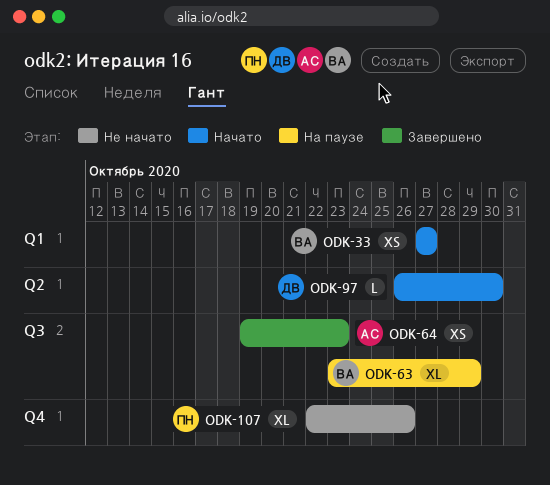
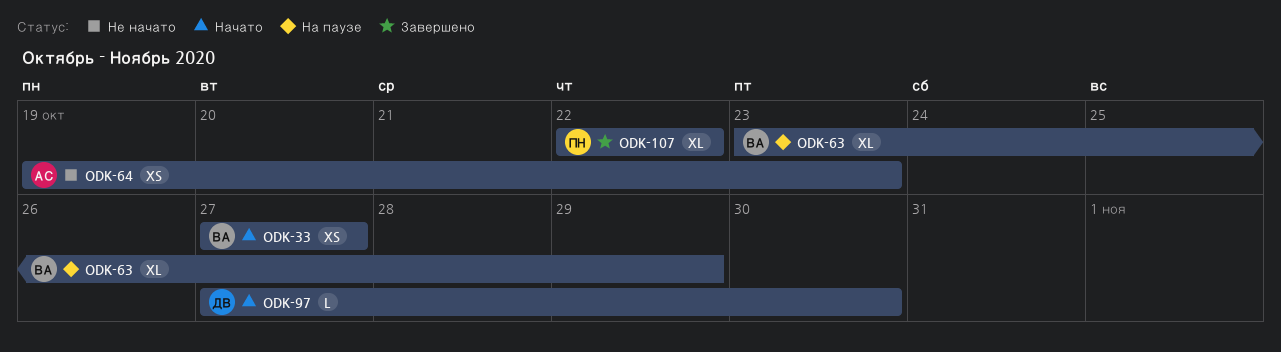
ODK-64, status: Завершено -> Не начато
ODK-97, start: Oct 26 -> Oct 27
ODK-107, status: Не начато -> Завершено
ODK-107, due: Oct 26 -> Oct 22

